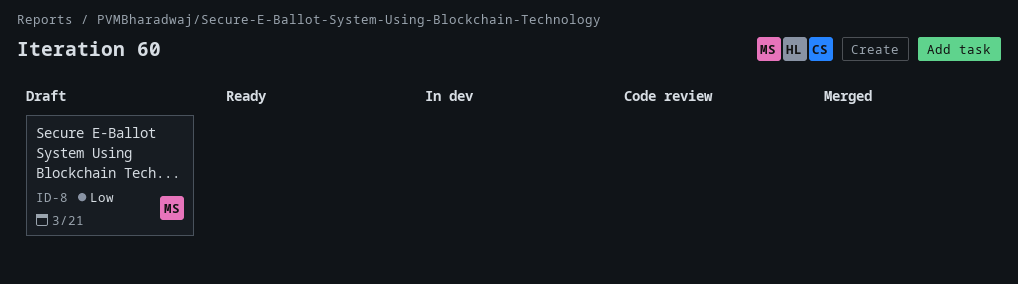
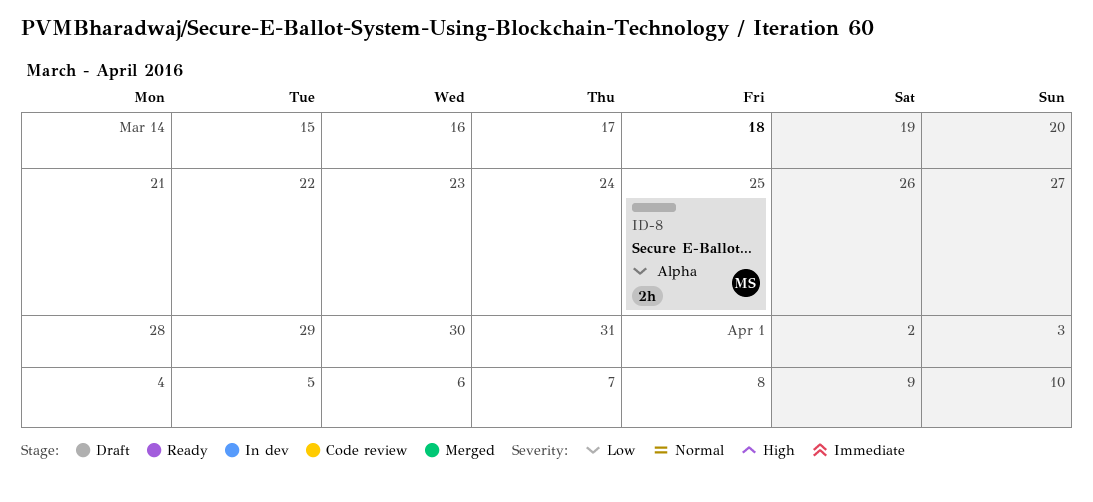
ID-8, due: Mar 21 -> Mar 25

